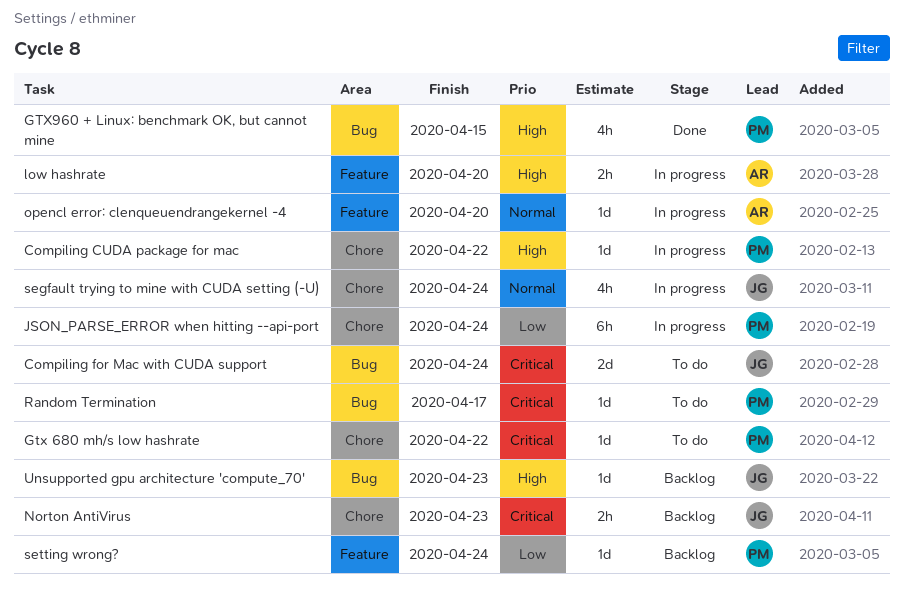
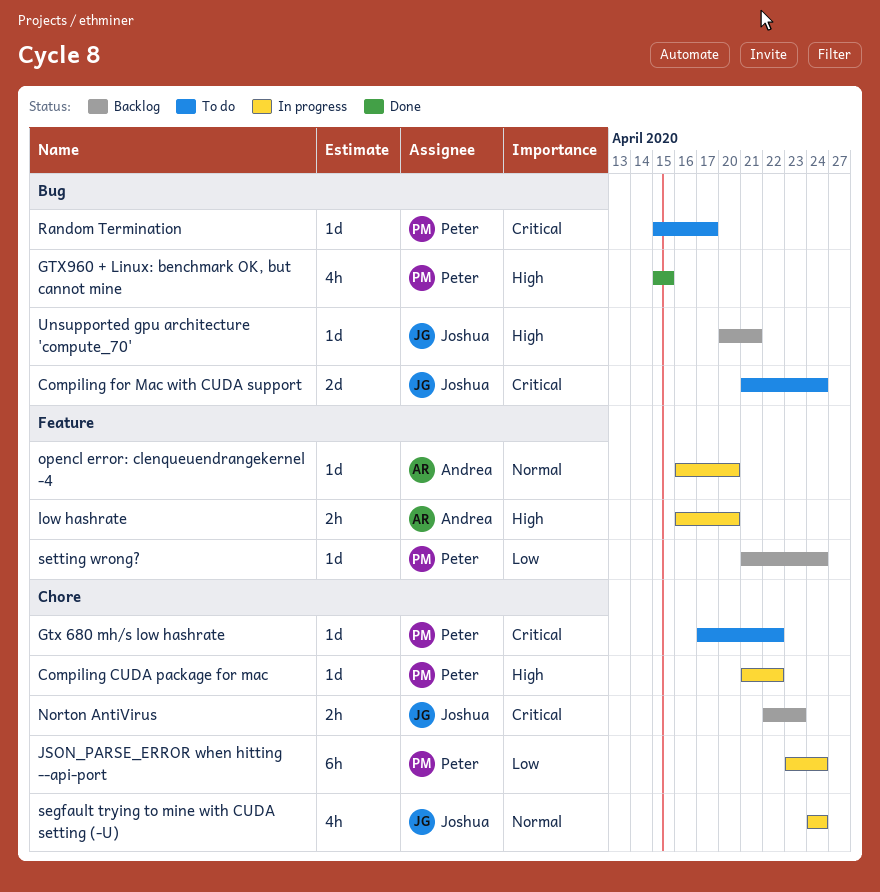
Unsupported gpu architecture 'compute_70', due: Apr 23 -> Apr 21

